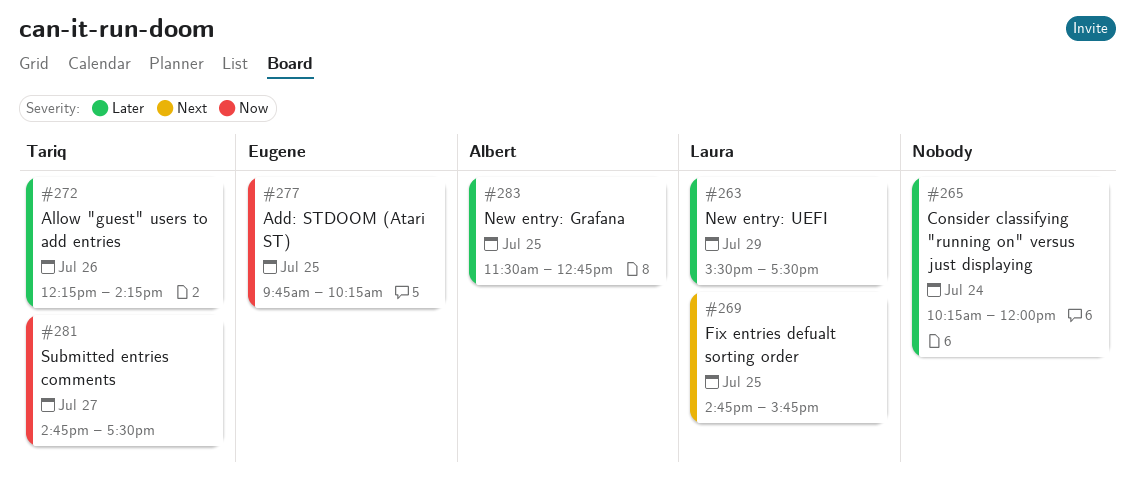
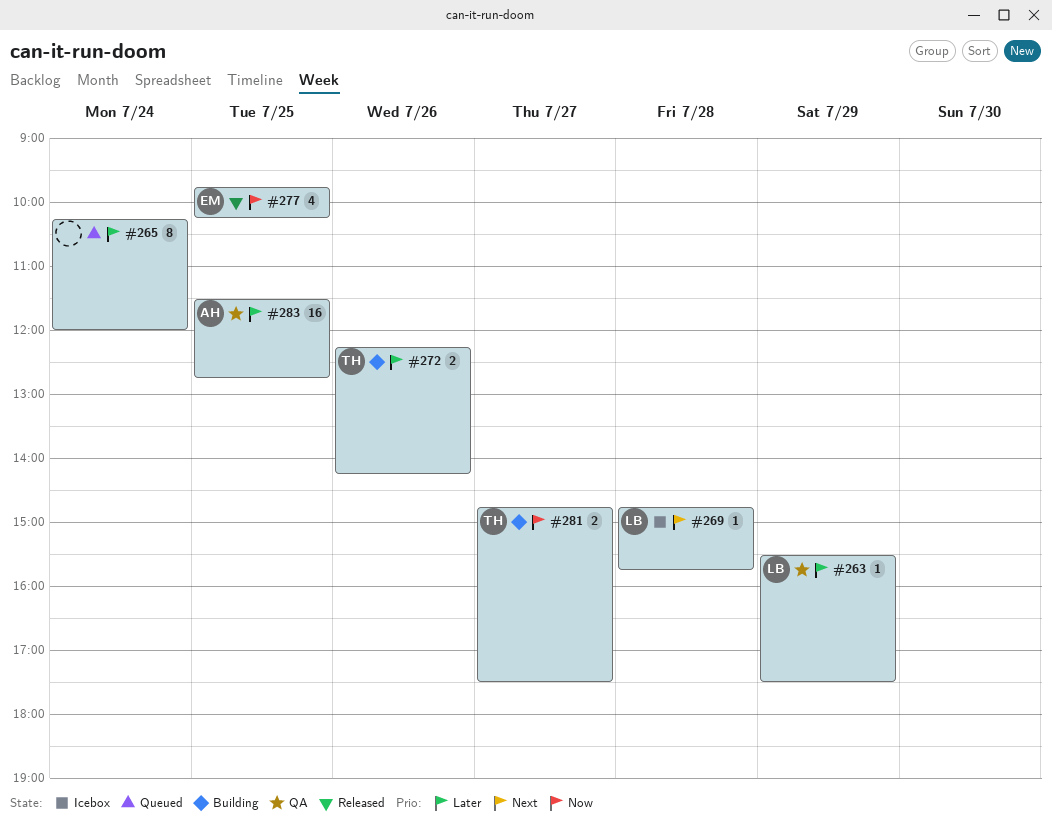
#269, day: Jul 25 -> Jul 28

